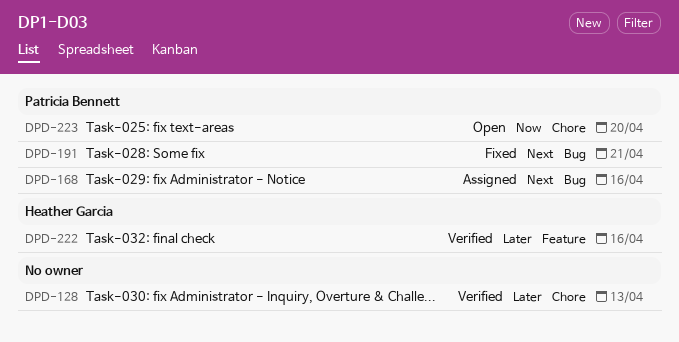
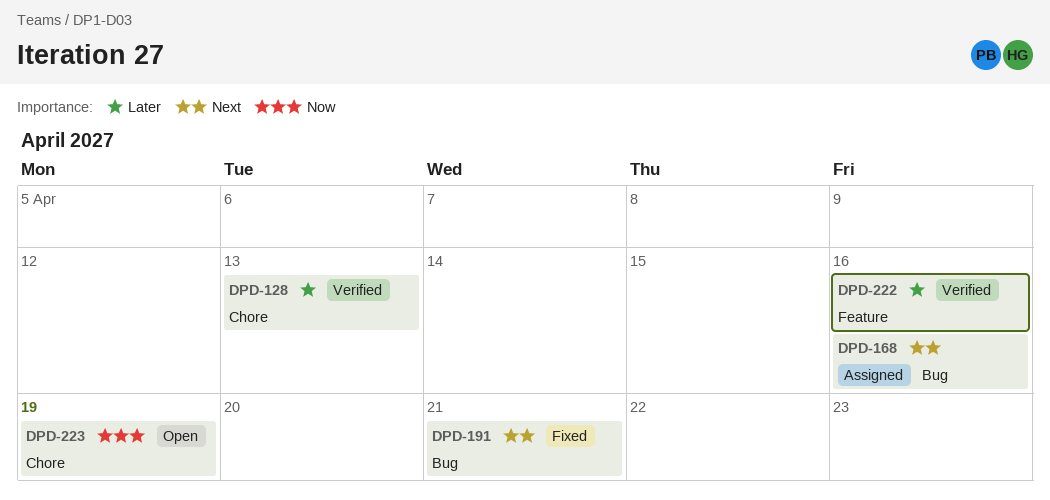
DPD-223, due: Apr 20 -> Apr 19

